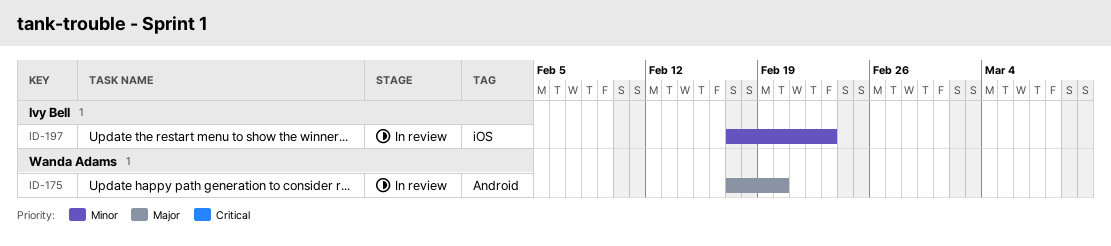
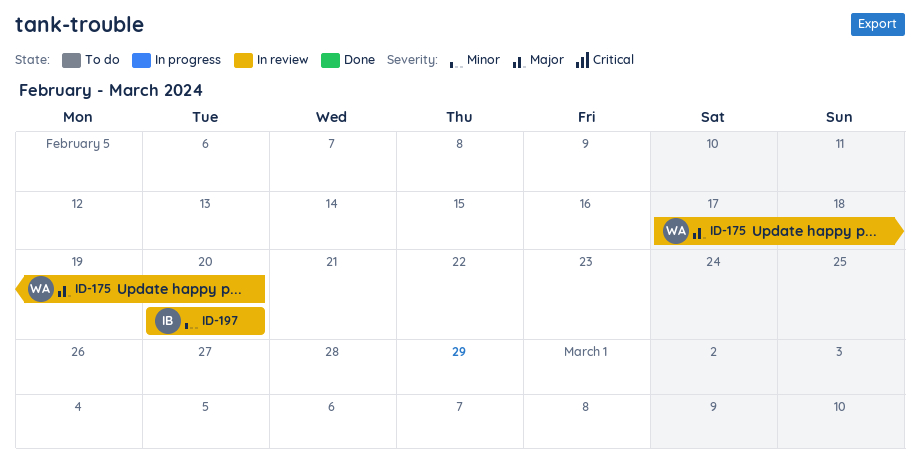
ID-197, start: Feb 17 -> Feb 20
ID-197, due: Feb 23 -> Feb 20

